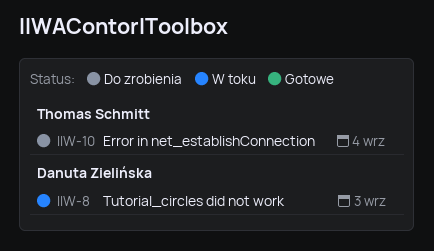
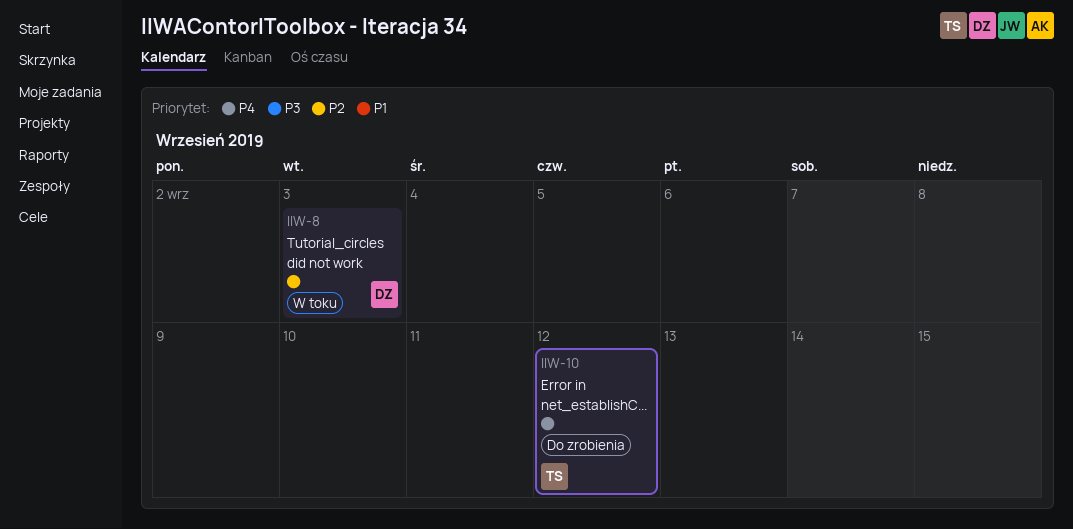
IIW-10, due: Sep 4 -> Sep 12

